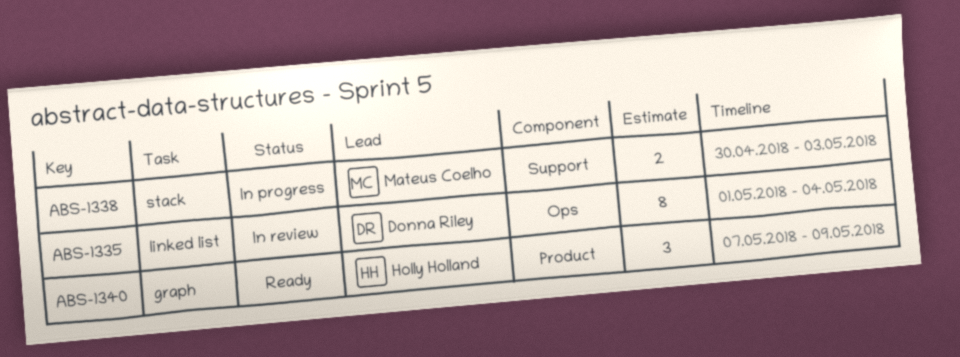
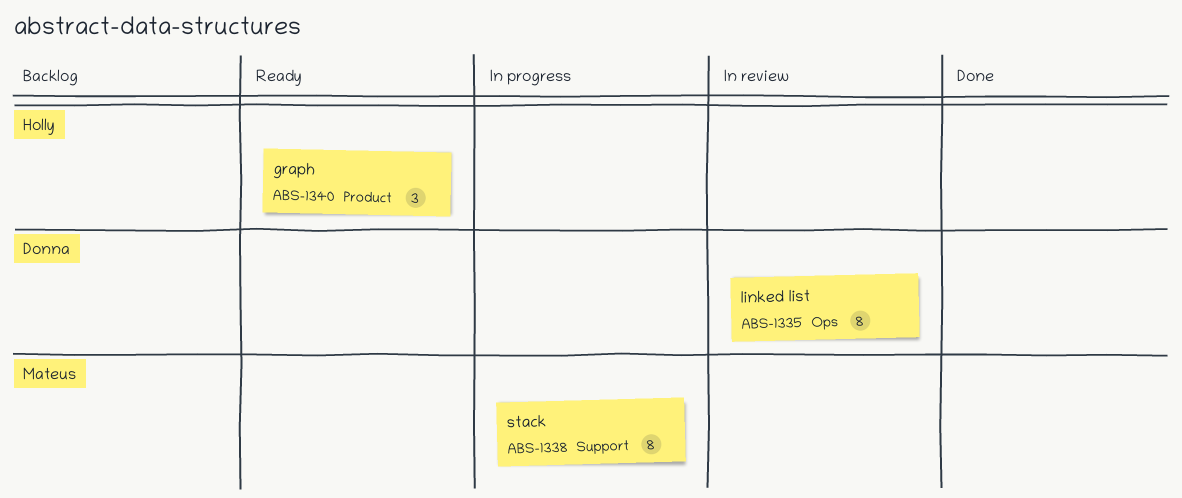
ABS-1338, estimate: 2 -> 8

